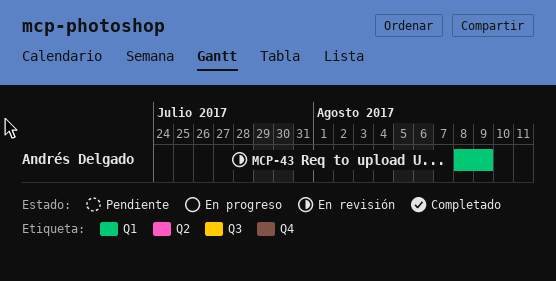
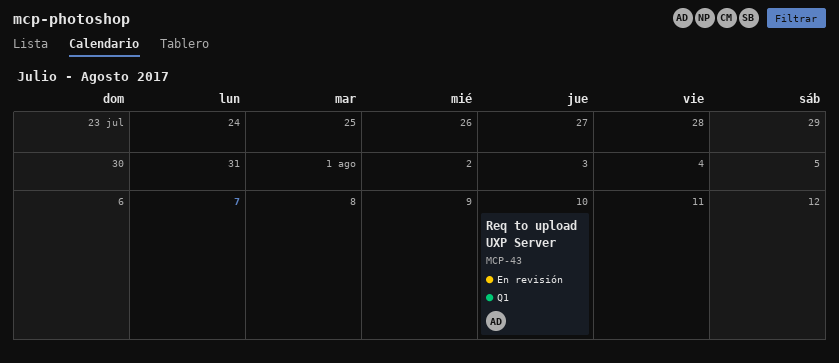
MCP-43, due: Aug 9 -> Aug 10

